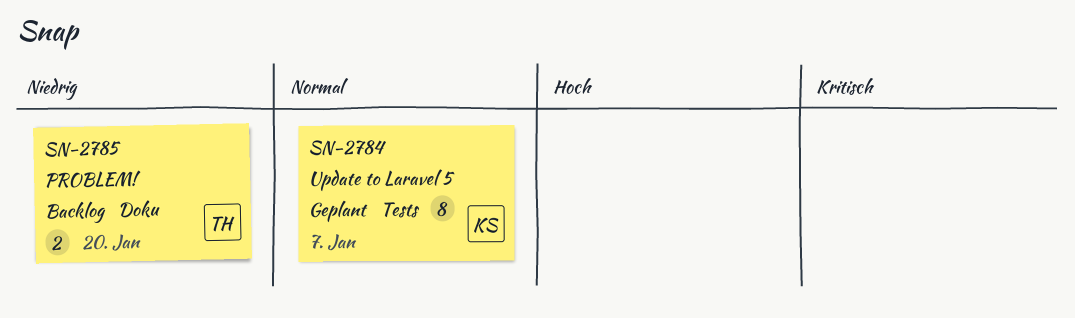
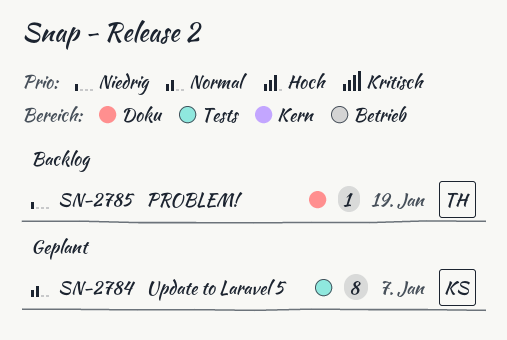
SN-2785, estimate: 2 -> 1
SN-2785, due: Jan 20 -> Jan 19

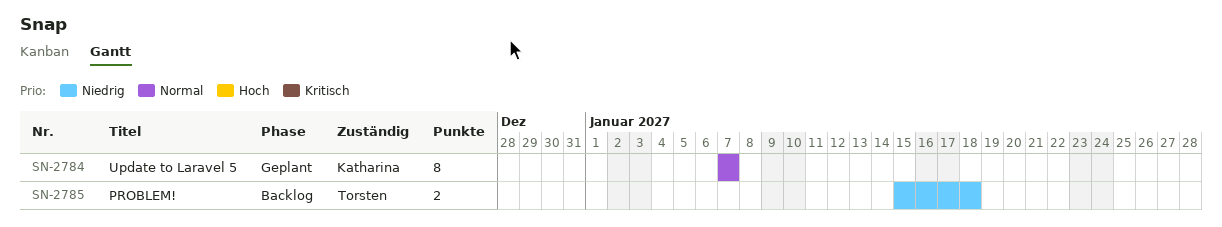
SN-2785, estimate: 1 -> 2
SN-2785, due: Jan 19 -> Jan 18

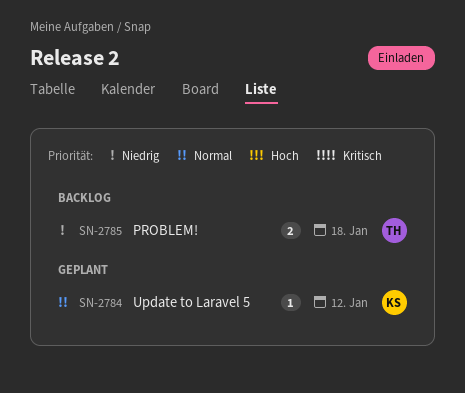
SN-2784, estimate: 8 -> 1
SN-2784, due: Jan 7 -> Jan 12

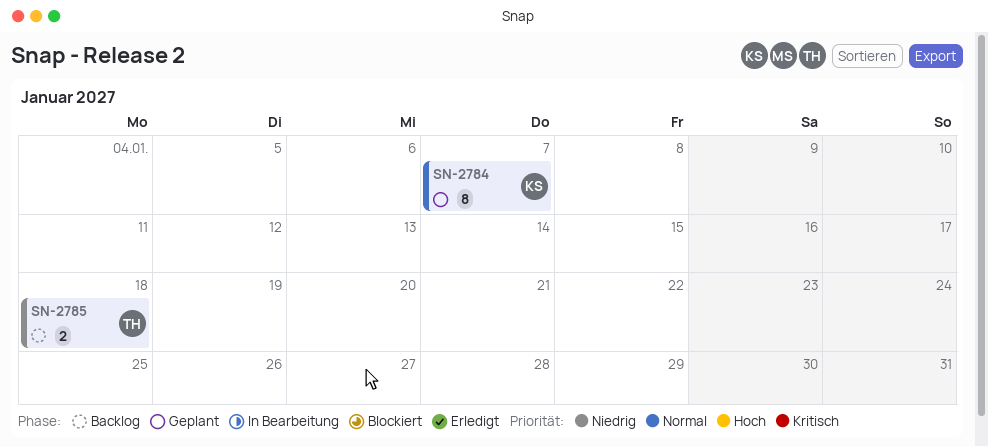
SN-2784, estimate: 1 -> 8
SN-2784, due: Jan 12 -> Jan 7

